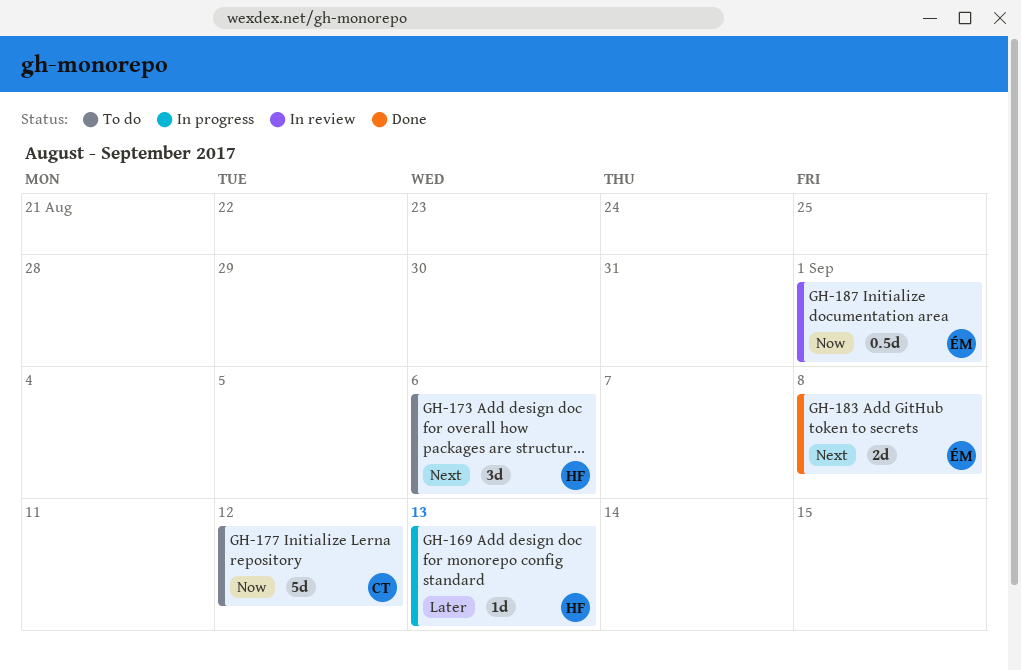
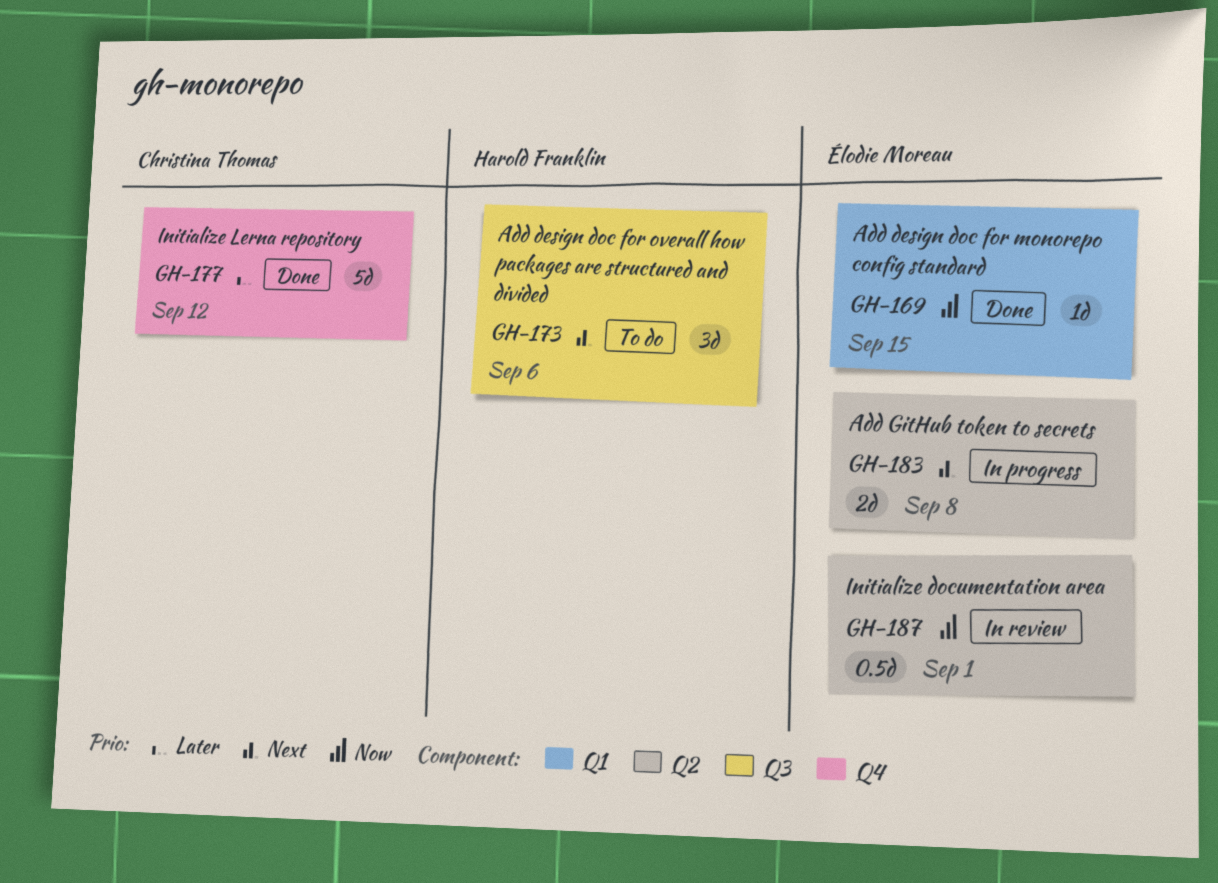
GH-169, status: In progress -> Done
GH-169, owner: Harold Franklin -> Élodie Moreau
GH-169, priority: Later -> Now
GH-169, due: Sep 13 -> Sep 15
GH-177, status: To do -> Done
GH-177, priority: Now -> Later
GH-183, status: Done -> In progress

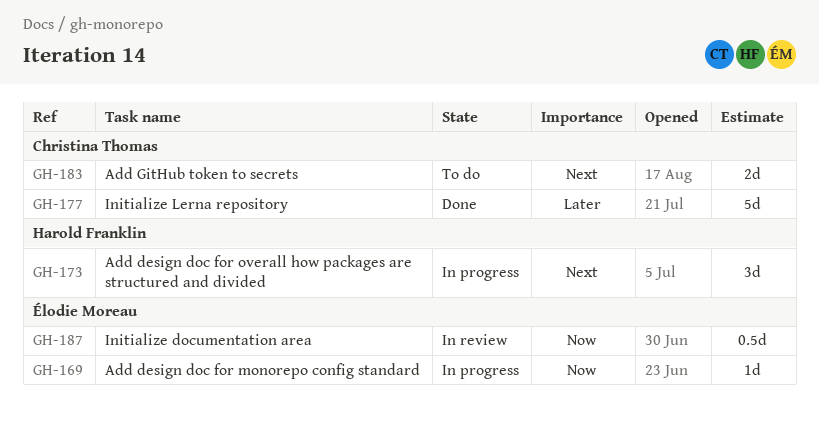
GH-169, status: Done -> In progress
GH-173, status: To do -> In progress
GH-183, status: In progress -> To do
GH-183, owner: Élodie Moreau -> Christina Thomas

